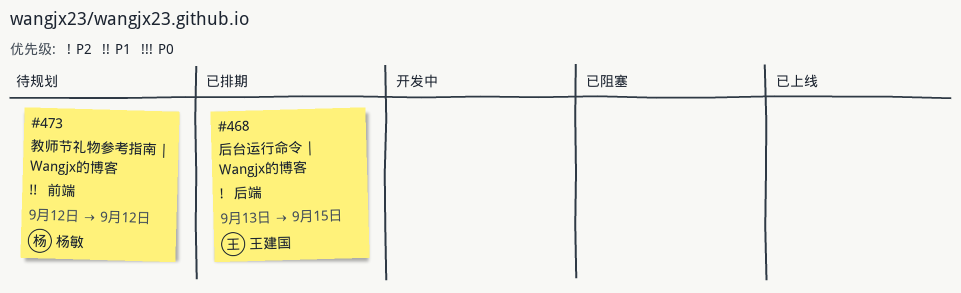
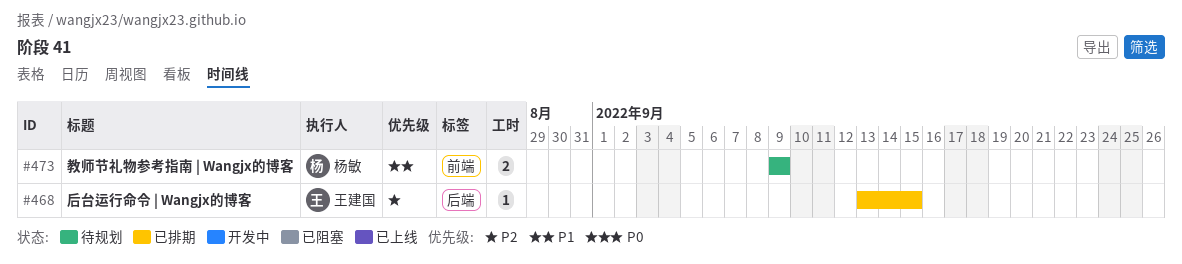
#473, start: Sep 12 -> Sep 9
#473, due: Sep 12 -> Sep 9

